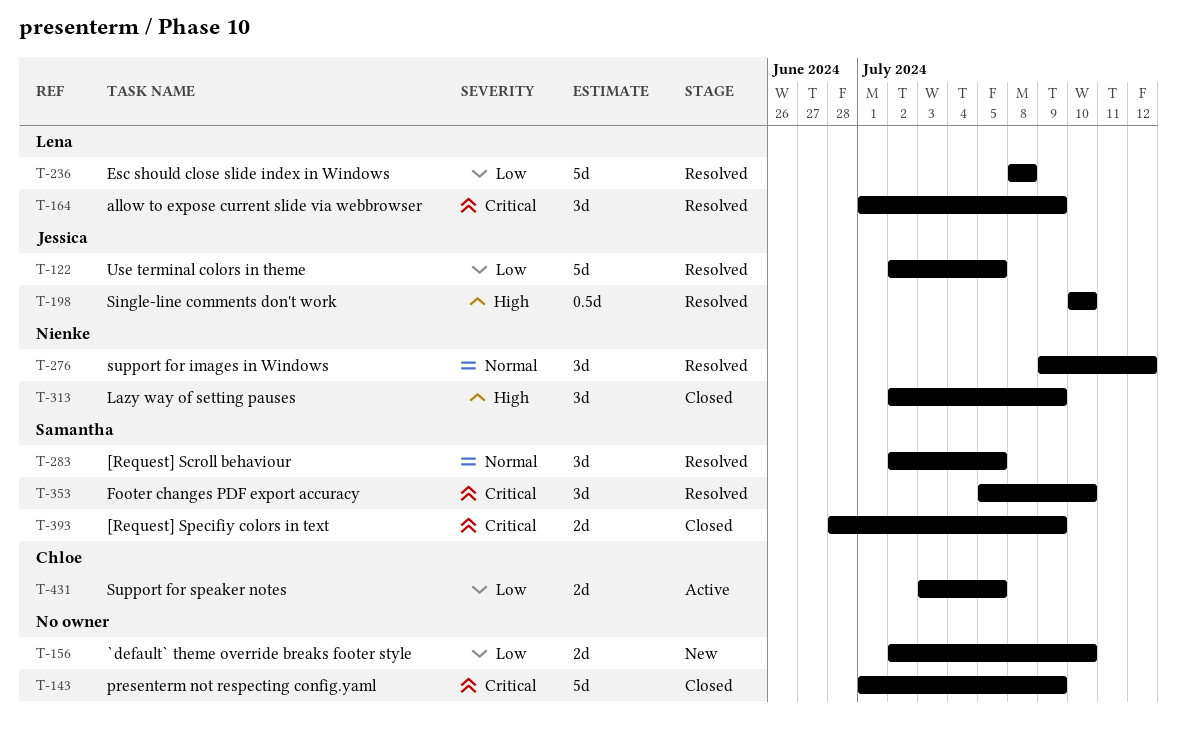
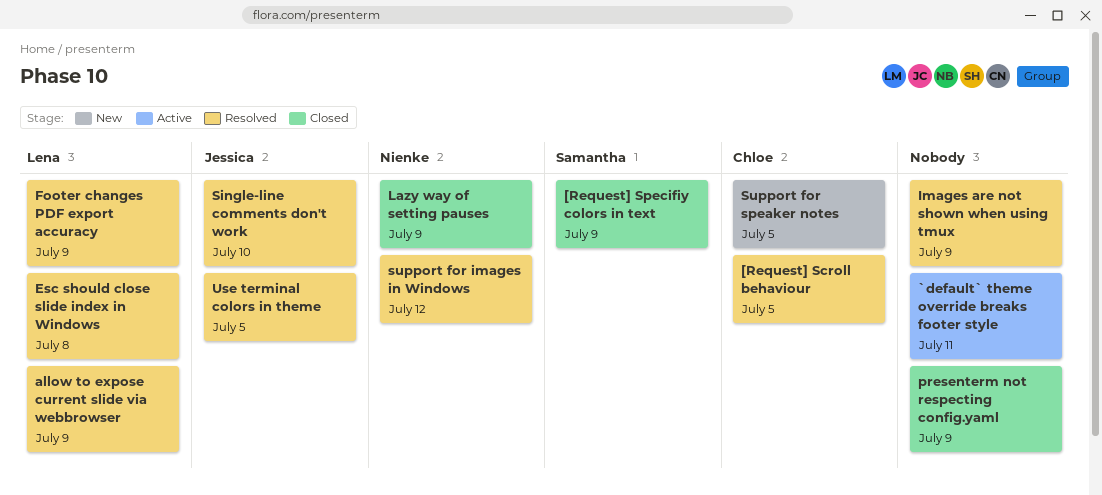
[Request] Scroll behaviour, owner: Samantha -> Chloe
`default` theme override breaks footer style, status: New -> Active
`default` theme override breaks footer style, due: Jul 10 -> Jul 11
Footer changes PDF export accuracy, owner: Samantha -> Lena
Footer changes PDF export accuracy, due: Jul 10 -> Jul 9
Images are not shown when using tmux: none -> present
Support for speaker notes, status: Active -> New

